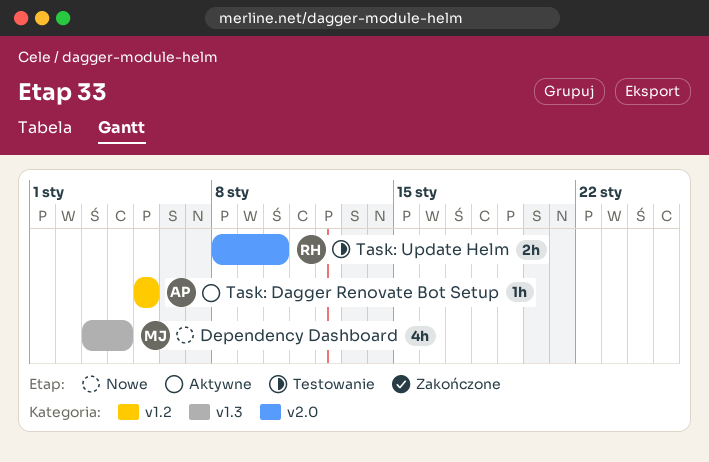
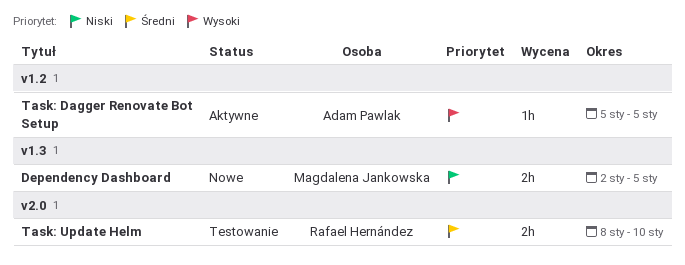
Dependency Dashboard, estimate: 4h -> 2h
Dependency Dashboard, start: Jan 3 -> Jan 2
Dependency Dashboard, due: Jan 4 -> Jan 5

